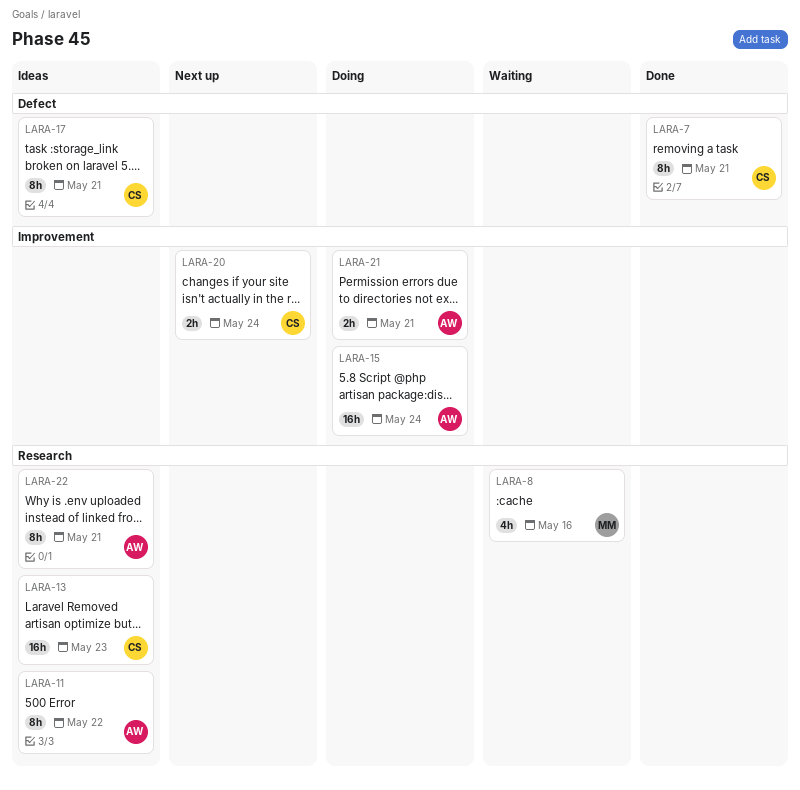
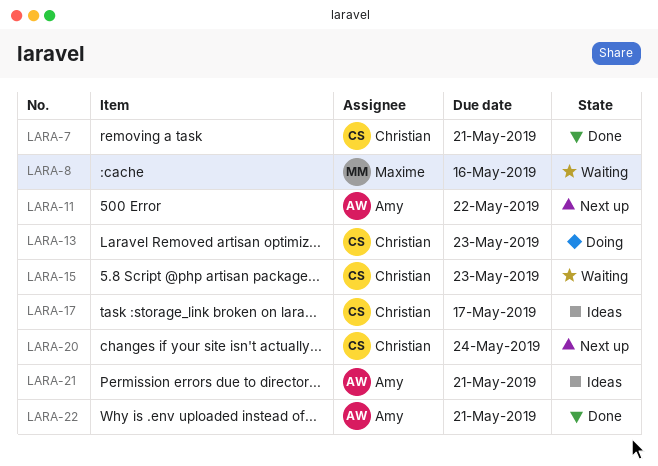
LARA-11, status: Ideas -> Next up
LARA-13, status: Ideas -> Doing
LARA-15, status: Doing -> Waiting
LARA-15, owner: Amy -> Christian
LARA-15, due: May 24 -> May 23
LARA-17, due: May 21 -> May 17
LARA-21, status: Doing -> Ideas
LARA-22, status: Ideas -> Done

